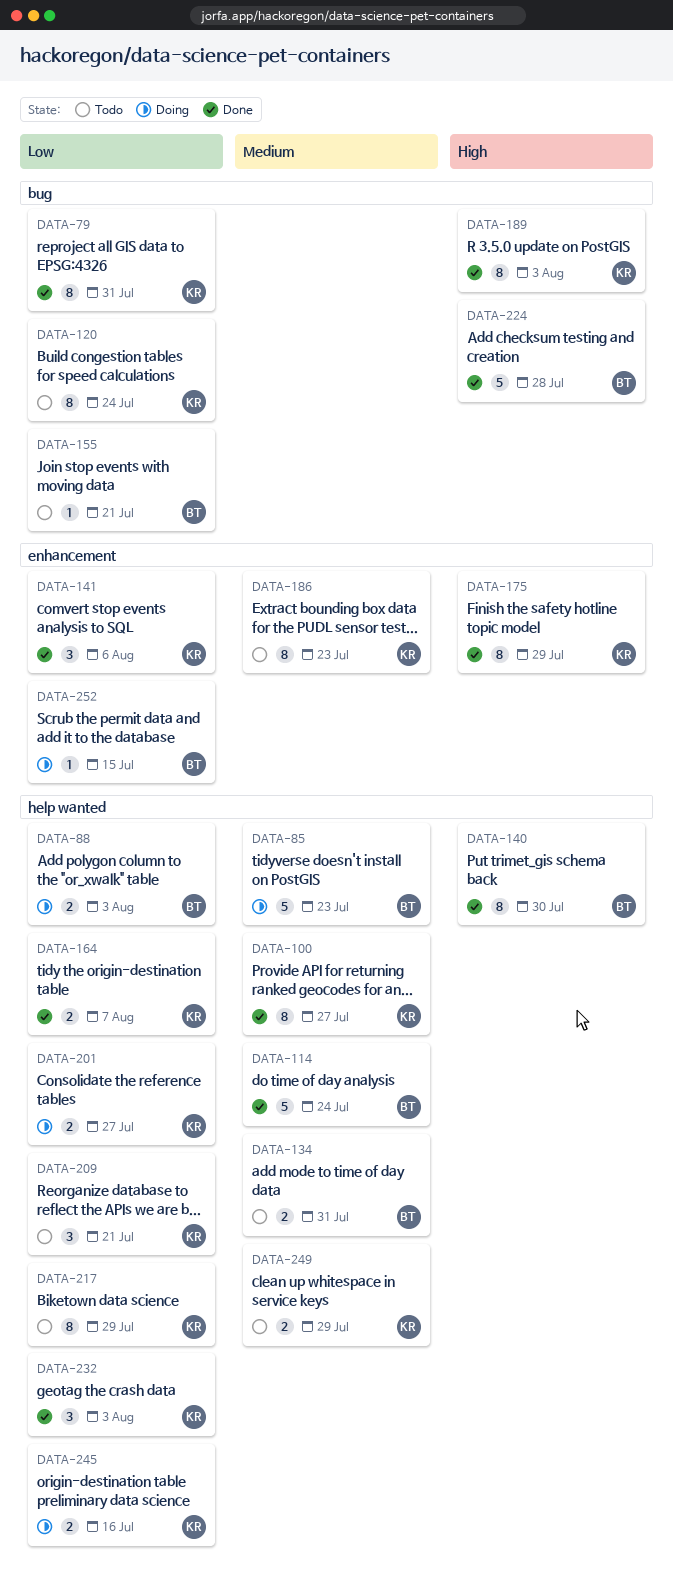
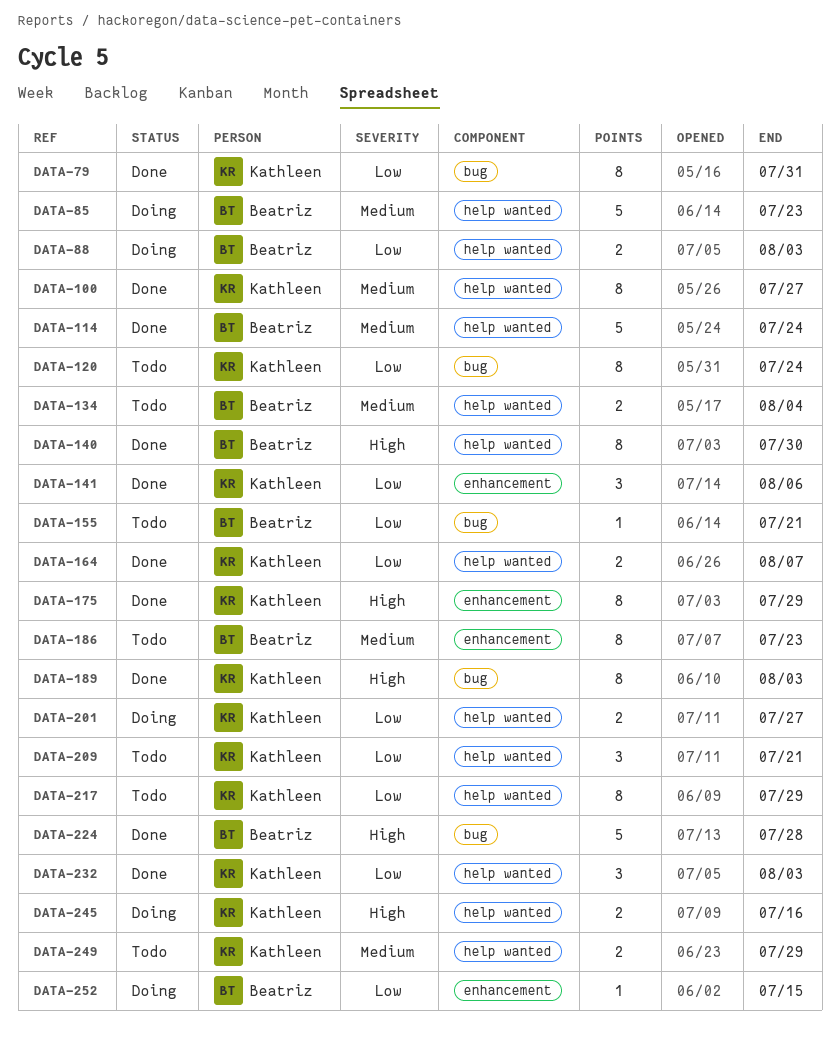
DATA-134, due: Jul 31 -> Aug 4
DATA-186, owner: Kathleen -> Beatriz
DATA-245, priority: Low -> High

